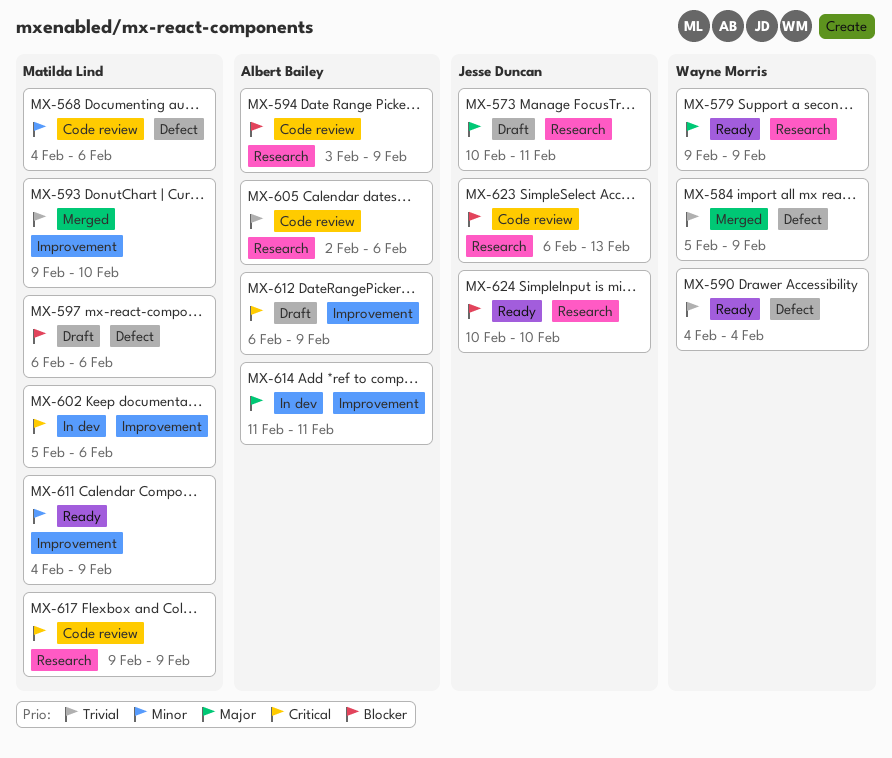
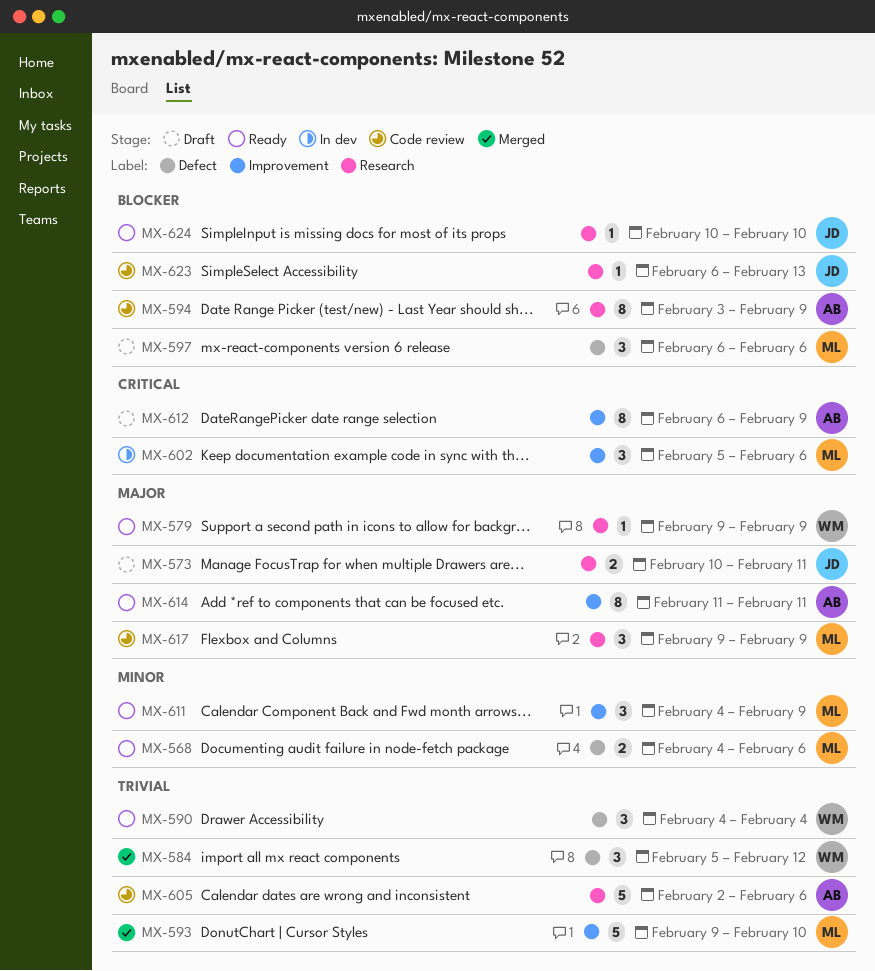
MX-568, status: Code review -> Ready
MX-584, due: Feb 9 -> Feb 12
MX-614, status: In dev -> Ready
MX-617, priority: Critical -> Major

